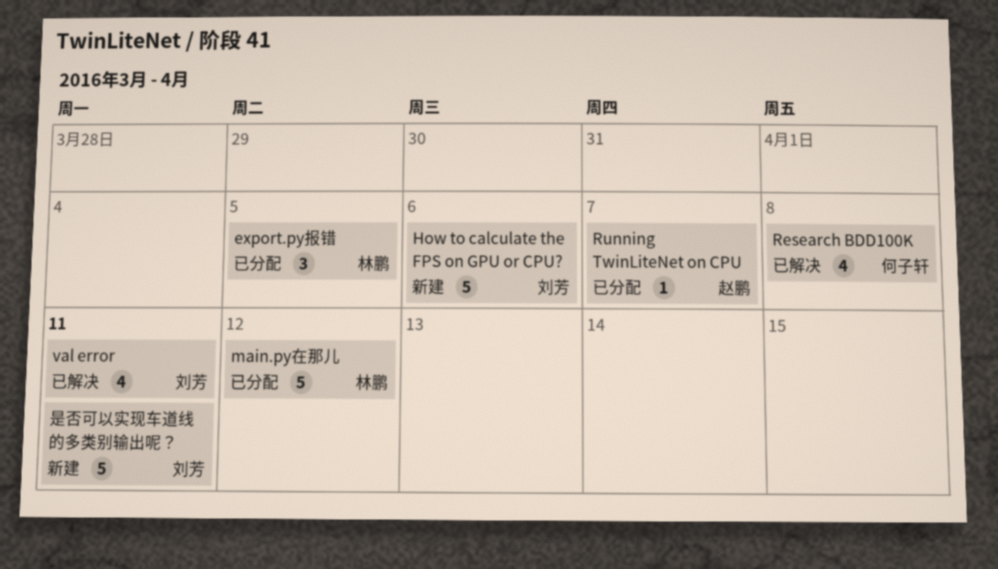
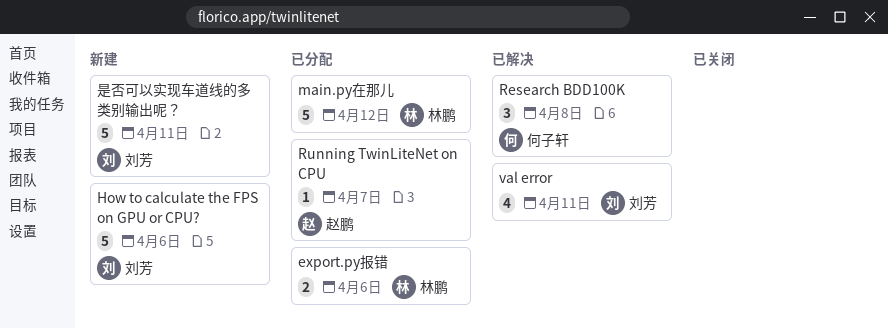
export.py报错, estimate: 3 -> 2
export.py报错, due: Apr 5 -> Apr 6
Research BDD100K, estimate: 4 -> 3

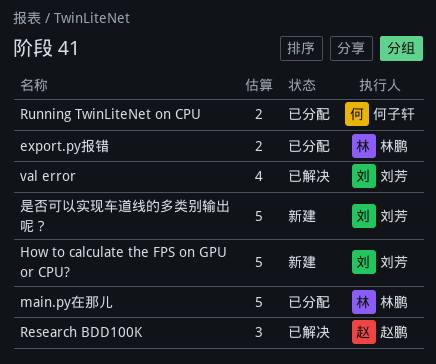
Research BDD100K, owner: 何子轩 -> 赵鹏
Running TwinLiteNet on CPU, owner: 赵鹏 -> 何子轩
Running TwinLiteNet on CPU, estimate: 1 -> 2

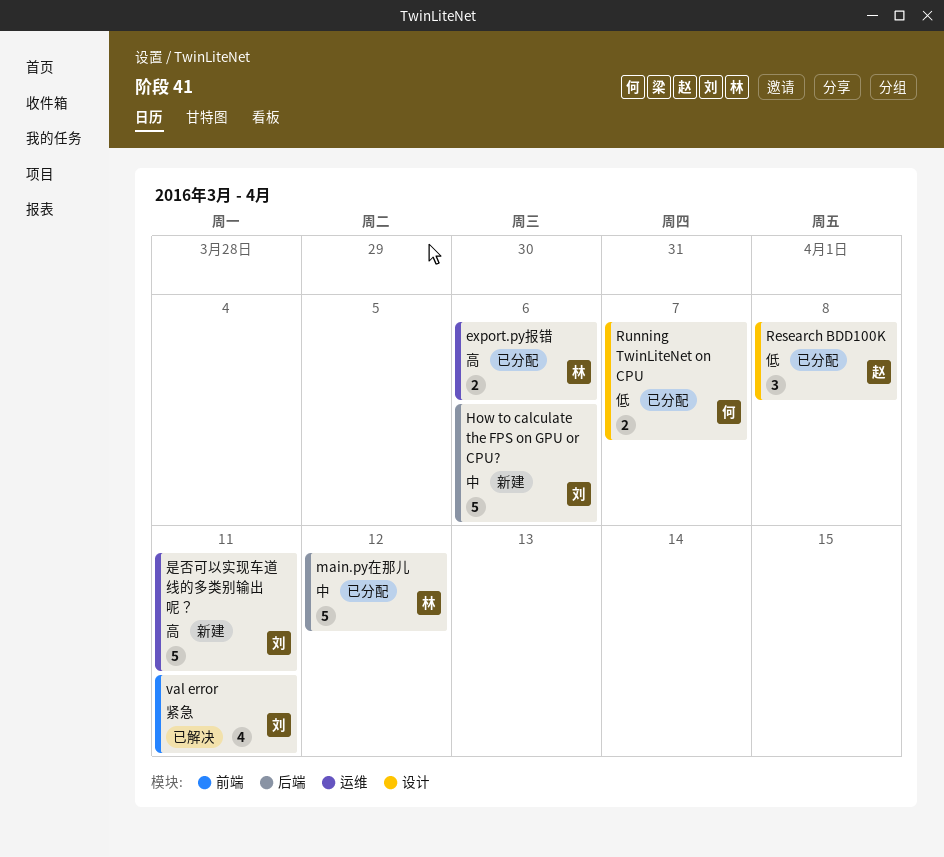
Research BDD100K, status: 已解决 -> 已分配

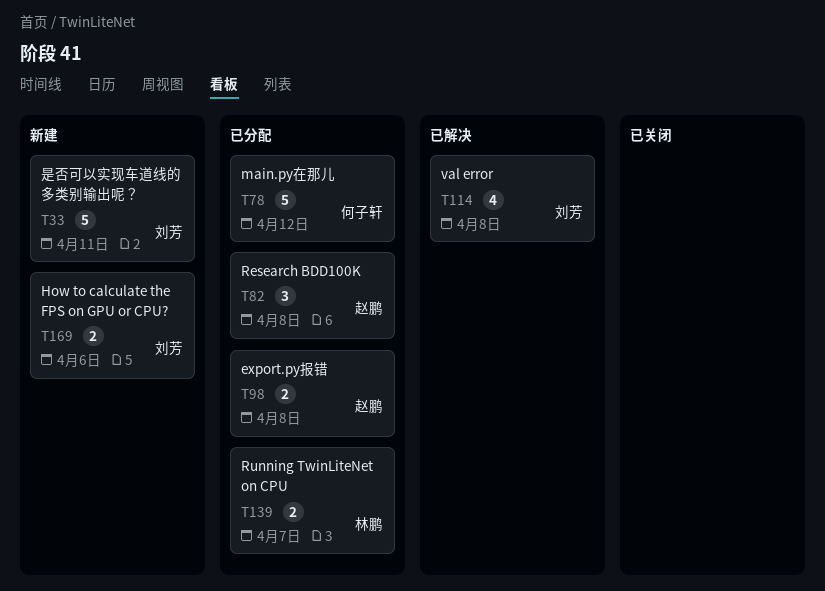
export.py报错, owner: 林鹏 -> 赵鹏
export.py报错, due: Apr 6 -> Apr 8
How to calculate the FPS on GPU or CPU?, estimate: 5 -> 2
main.py在那儿, owner: 林鹏 -> 何子轩
Running TwinLiteNet on CPU, owner: 何子轩 -> 林鹏
val error, due: Apr 11 -> Apr 8

